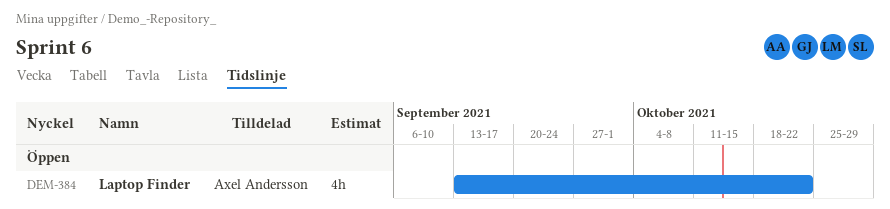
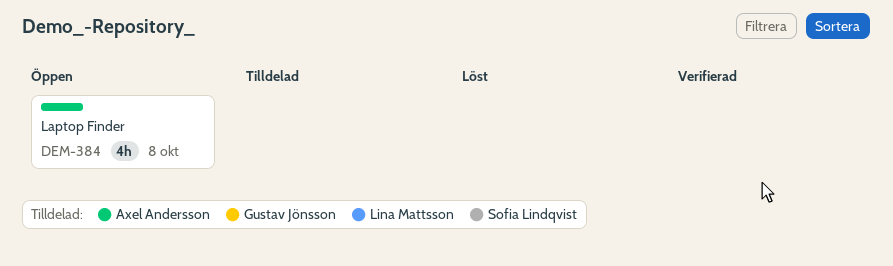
DEM-384, due: Oct 22 -> Oct 8

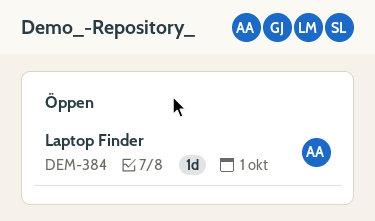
DEM-384, estimate: 4h -> 1d
DEM-384, due: Oct 8 -> Oct 1

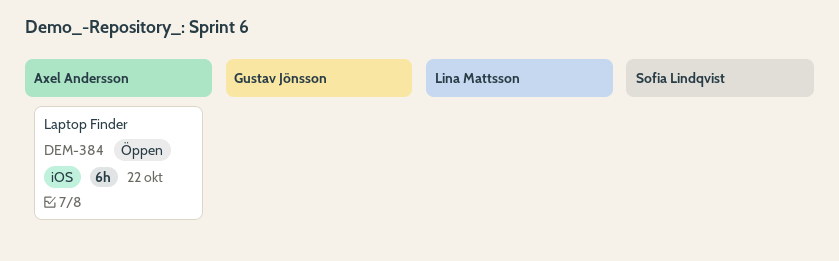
DEM-384, estimate: 1d -> 6h
DEM-384, due: Oct 1 -> Oct 22

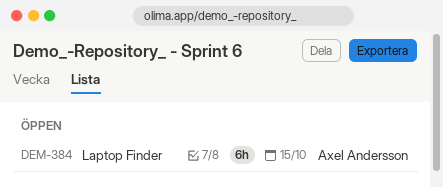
DEM-384, due: Oct 22 -> Oct 15

